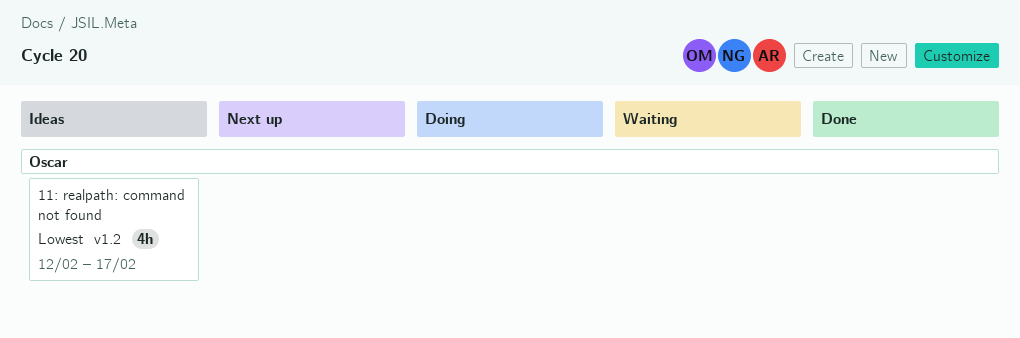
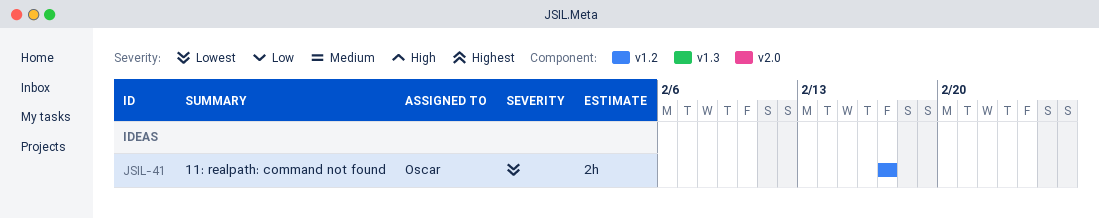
11: realpath: command not found, estimate: 4h -> 2h
11: realpath: command not found, start: Feb 12 -> Feb 17

